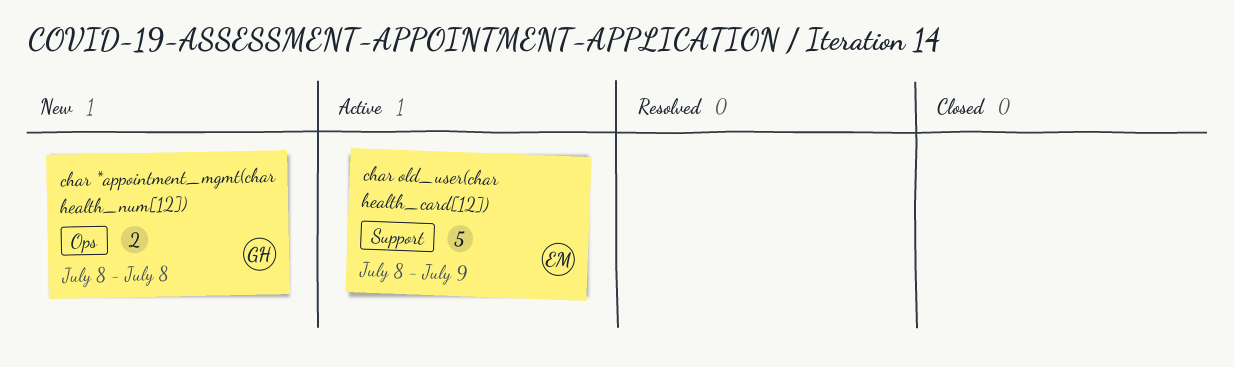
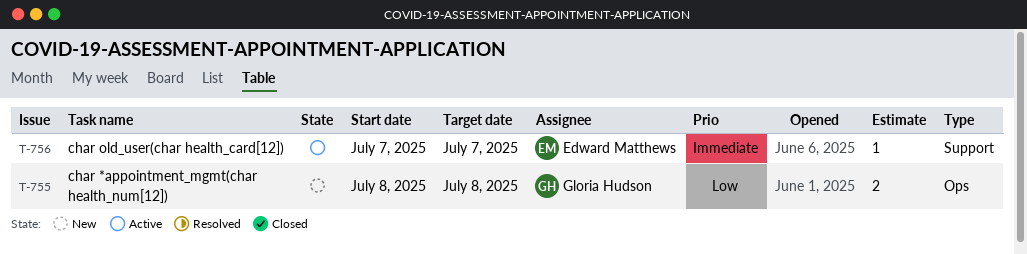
char old_user(char health_card[12]), estimate: 5 -> 1
char old_user(char health_card[12]), start: Jul 8 -> Jul 7
char old_user(char health_card[12]), due: Jul 9 -> Jul 7

